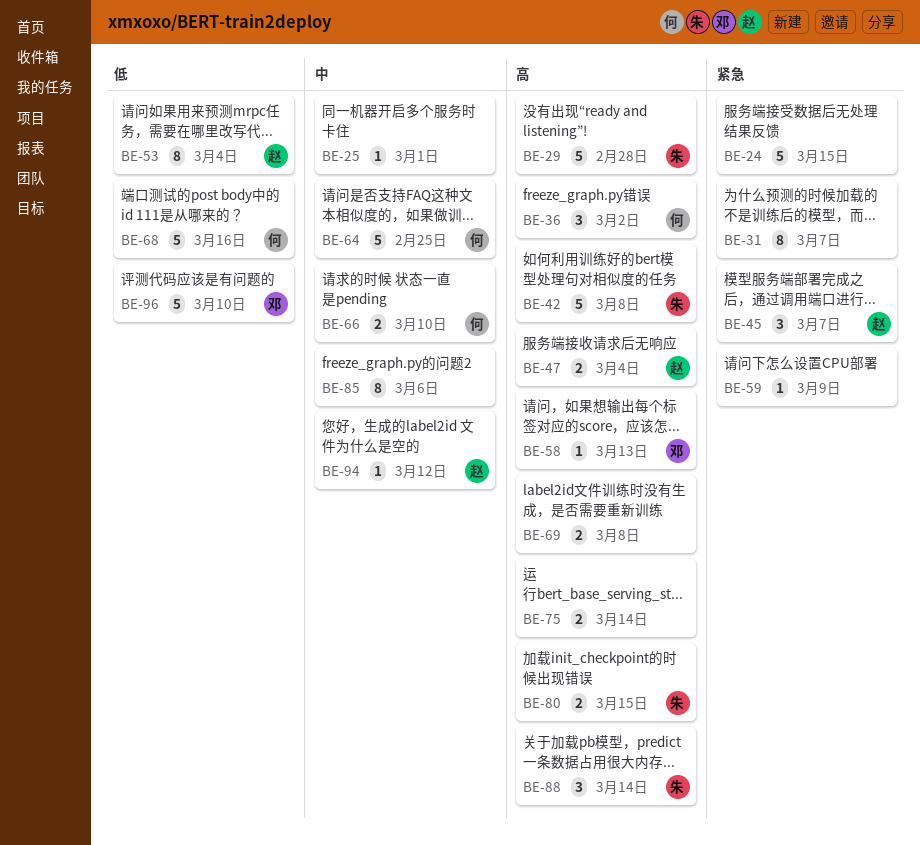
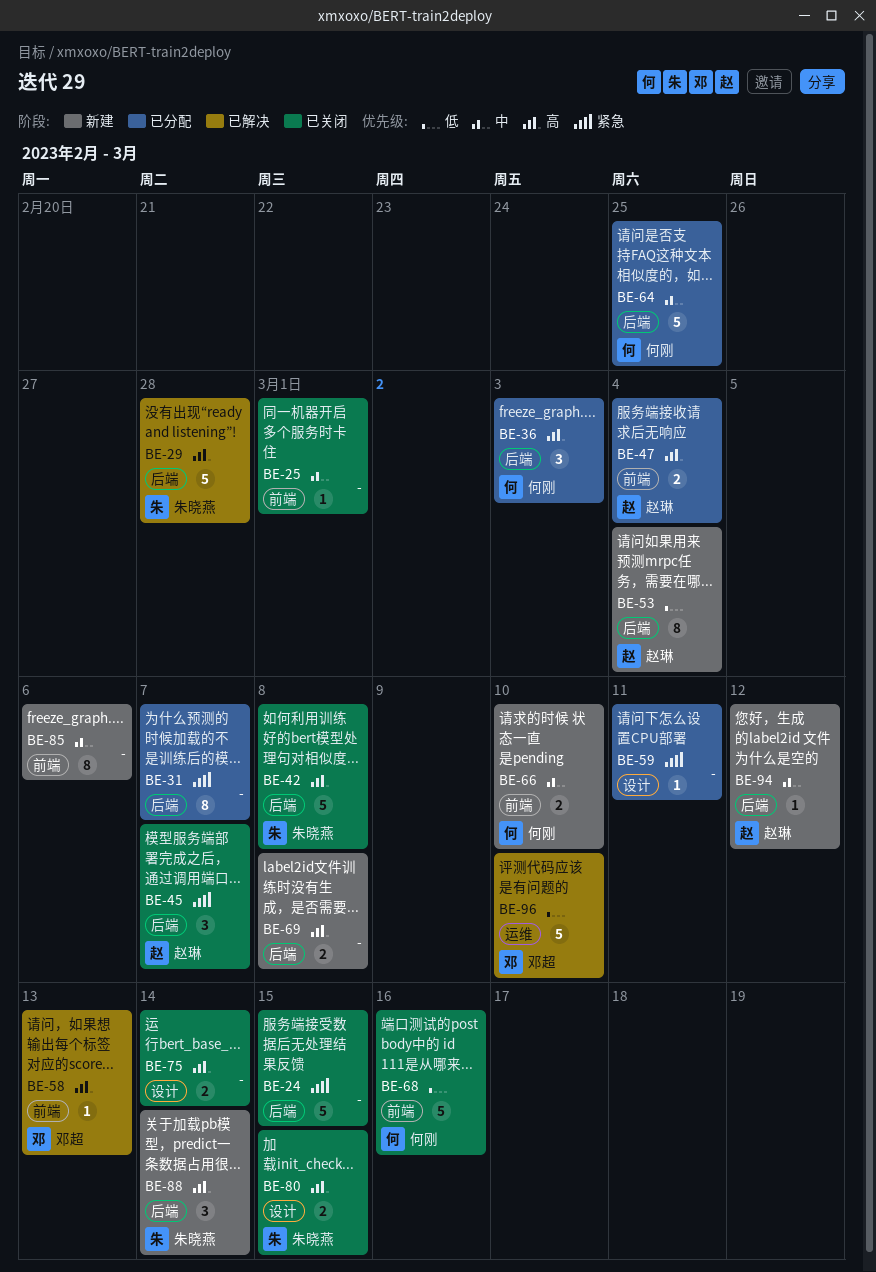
BE-36, due: Mar 2 -> Mar 3
BE-59, due: Mar 9 -> Mar 11

